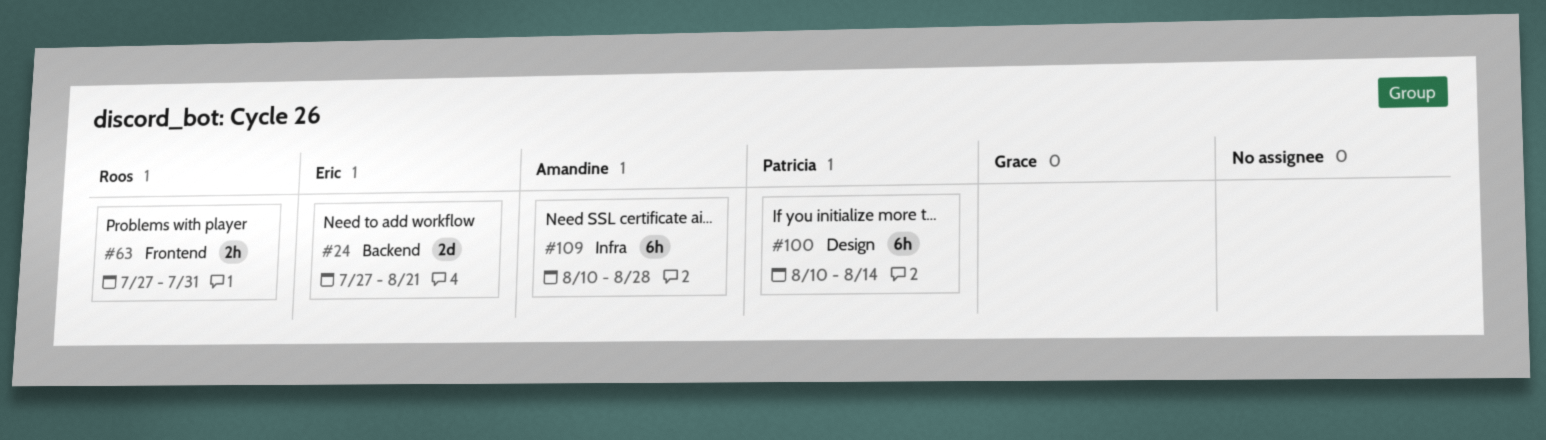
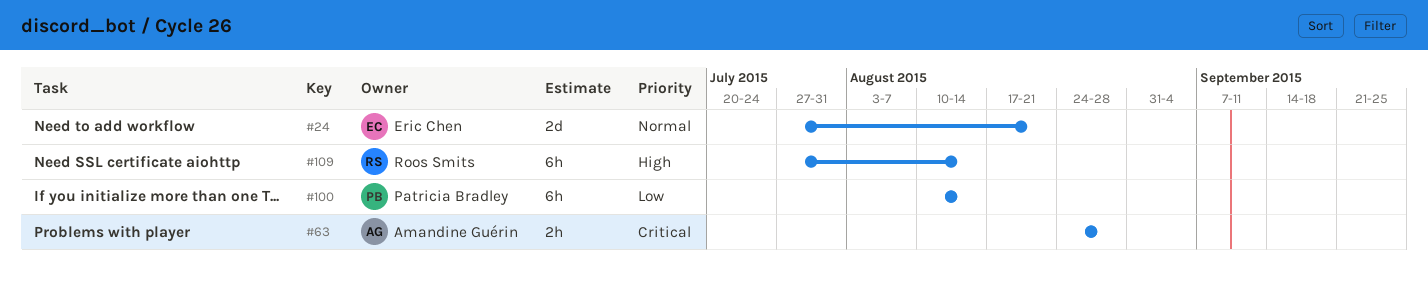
#63, owner: Roos Smits -> Amandine Guérin
#63, start: Jul 27 -> Aug 24
#63, due: Jul 31 -> Aug 28
#109, owner: Amandine Guérin -> Roos Smits
#109, start: Aug 10 -> Jul 27
#109, due: Aug 28 -> Aug 14

